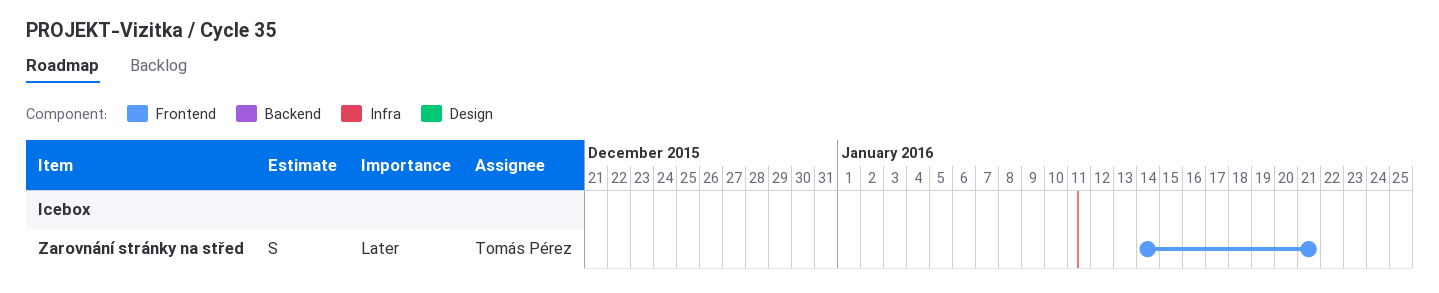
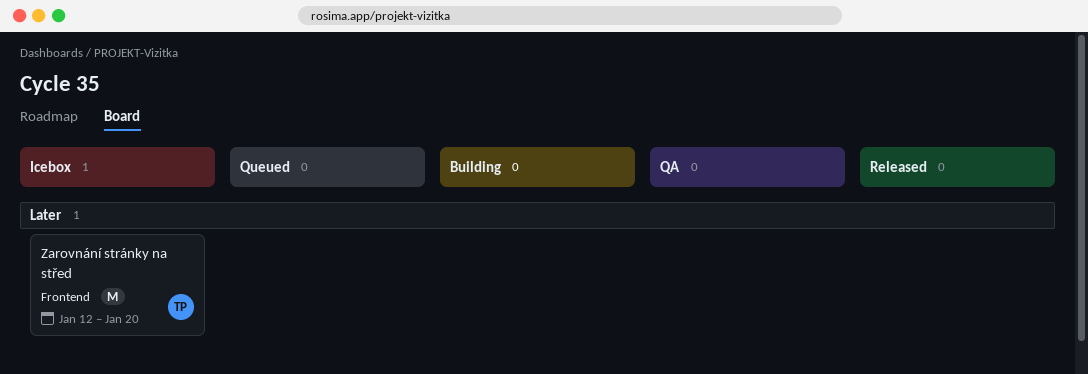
Zarovnání stránky na střed, estimate: S -> M
Zarovnání stránky na střed, start: Jan 14 -> Jan 12
Zarovnání stránky na střed, due: Jan 21 -> Jan 20

